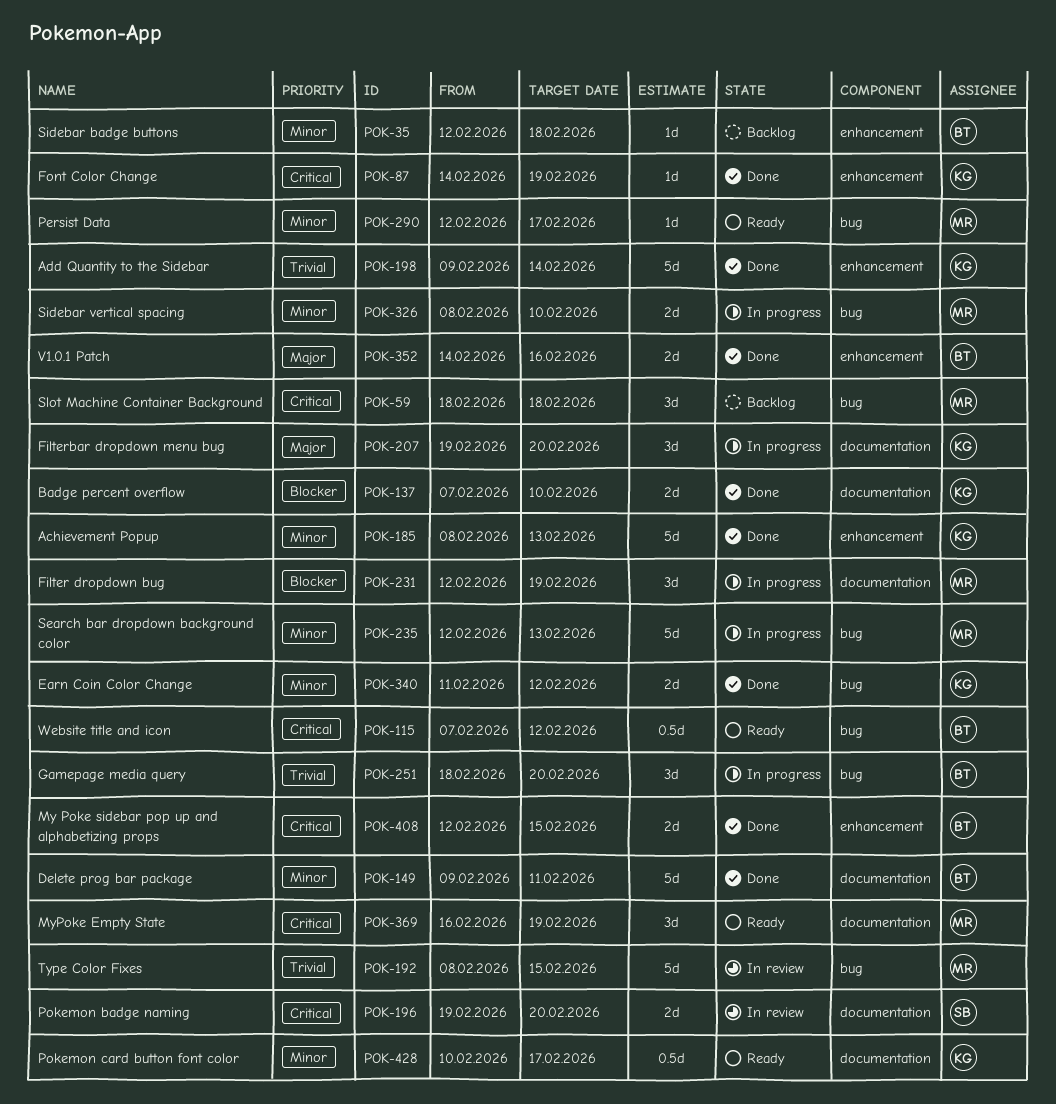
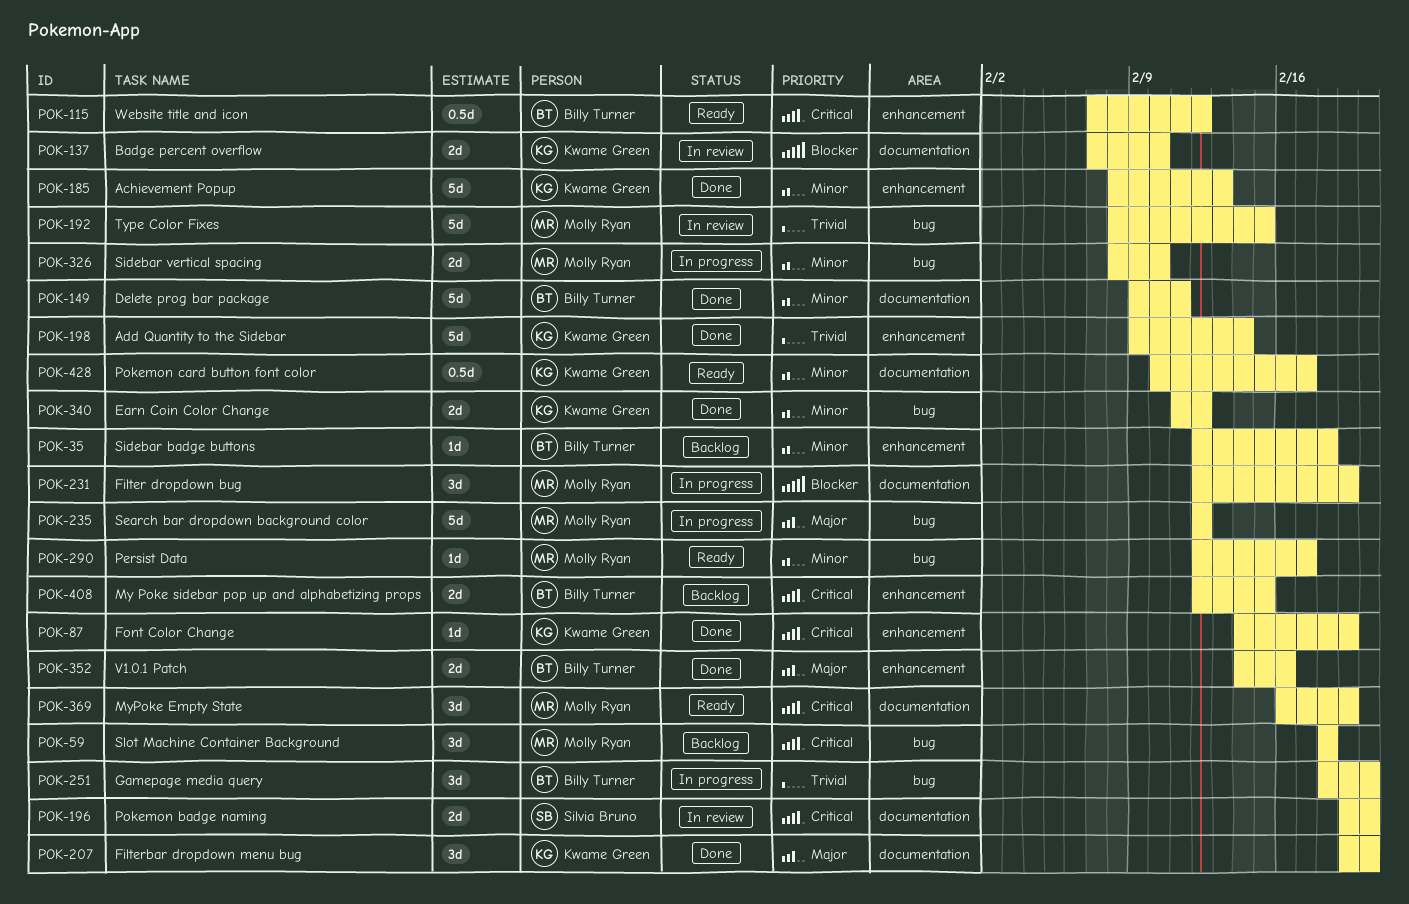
POK-115, label: bug -> enhancement
POK-137, status: Done -> In review
POK-207, status: In progress -> Done
POK-235, priority: Minor -> Major
POK-235, due: Feb 13 -> Feb 12
POK-408, status: Done -> Backlog

